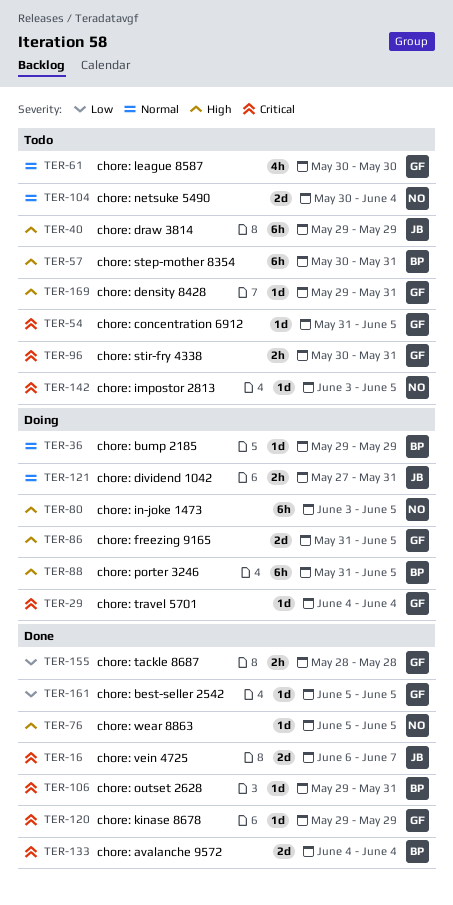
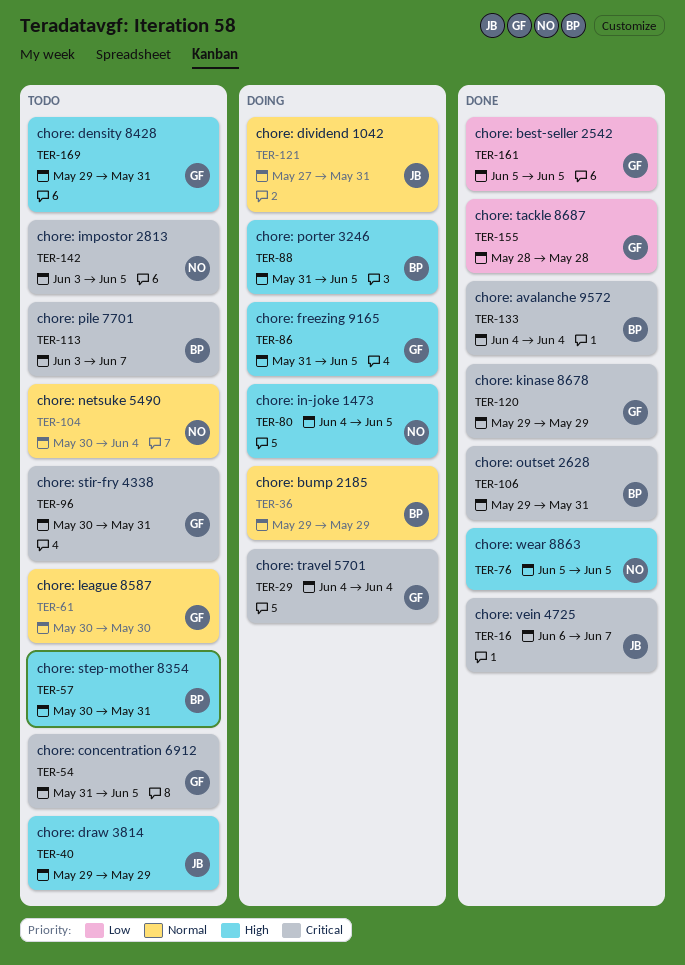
TER-80, start: Jun 3 -> Jun 4
TER-113: none -> present

